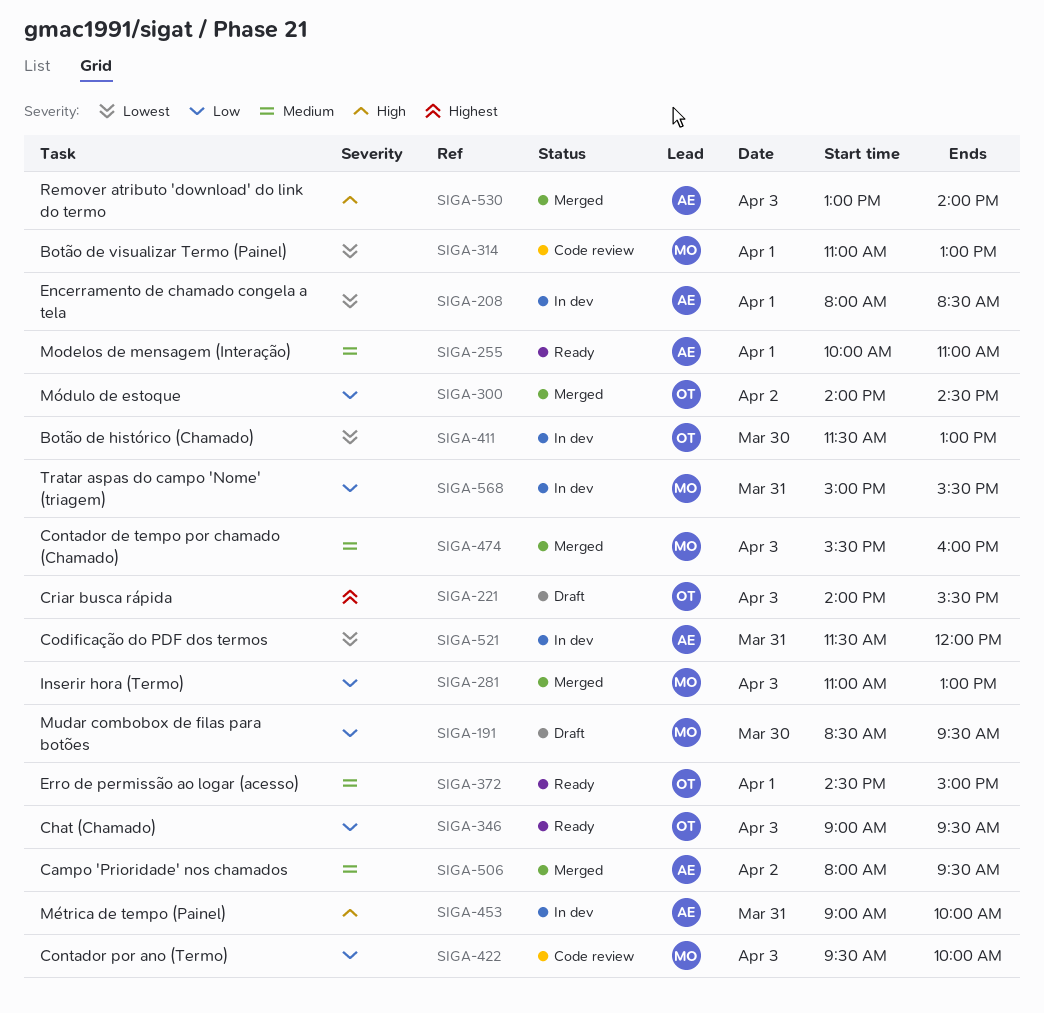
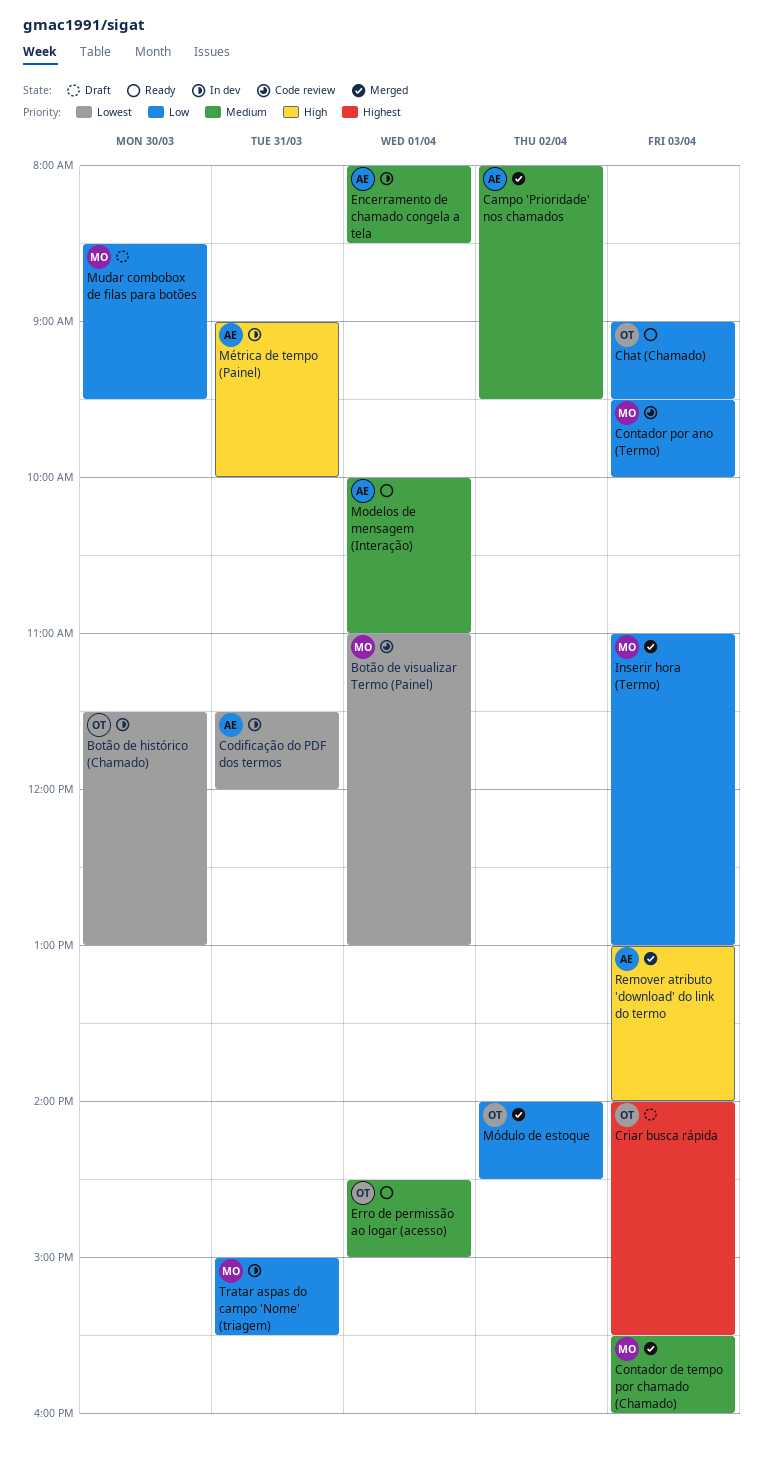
Encerramento de chamado congela a tela, priority: Lowest -> Medium

